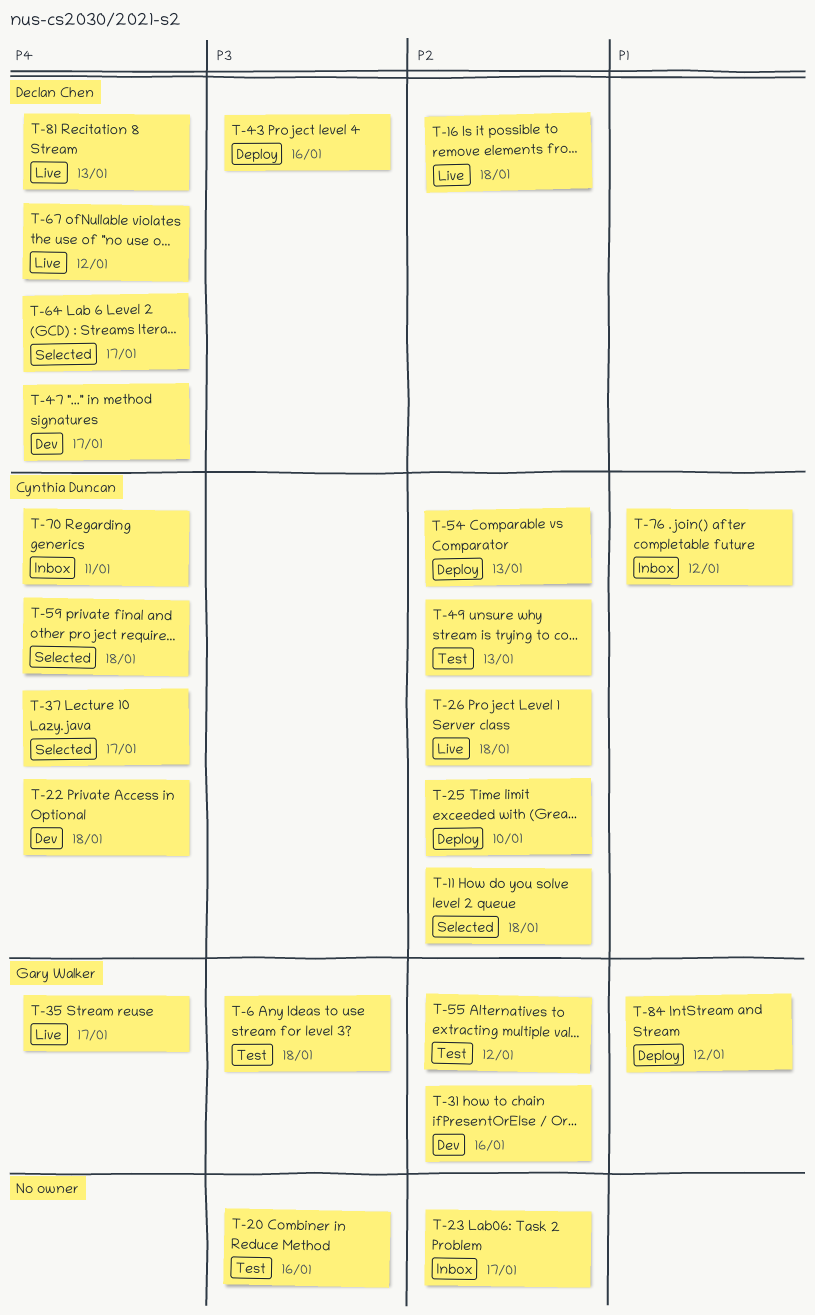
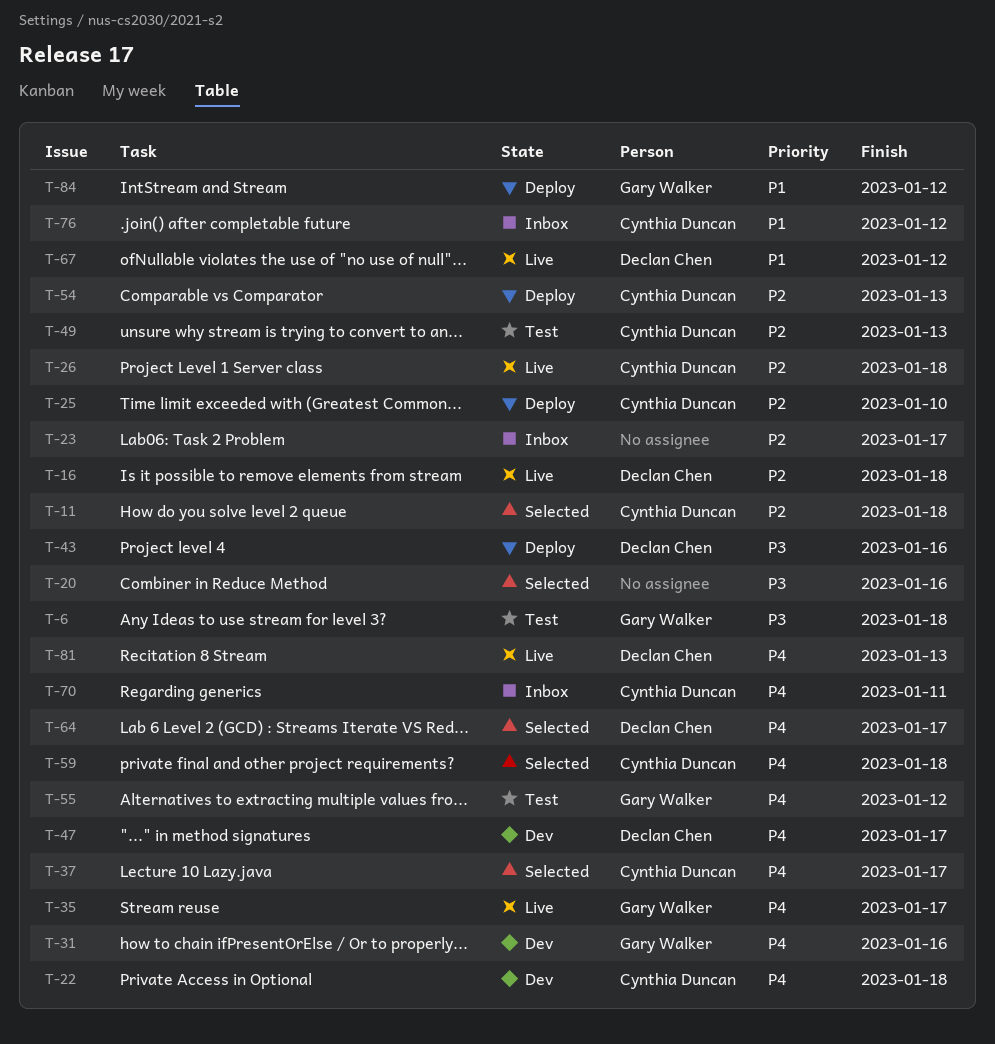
T-20, status: Test -> Selected
T-31, priority: P2 -> P4
T-55, priority: P2 -> P4
T-67, priority: P4 -> P1

